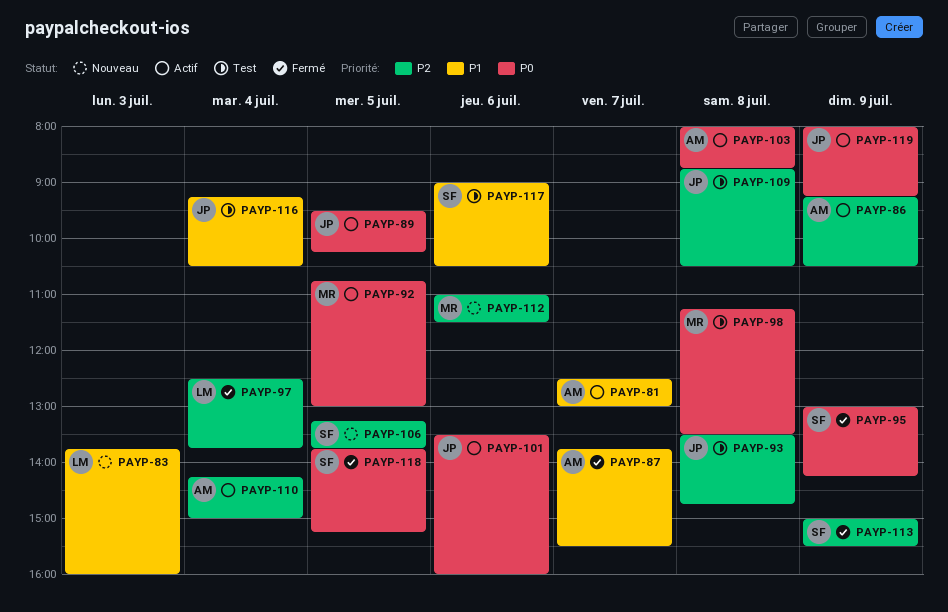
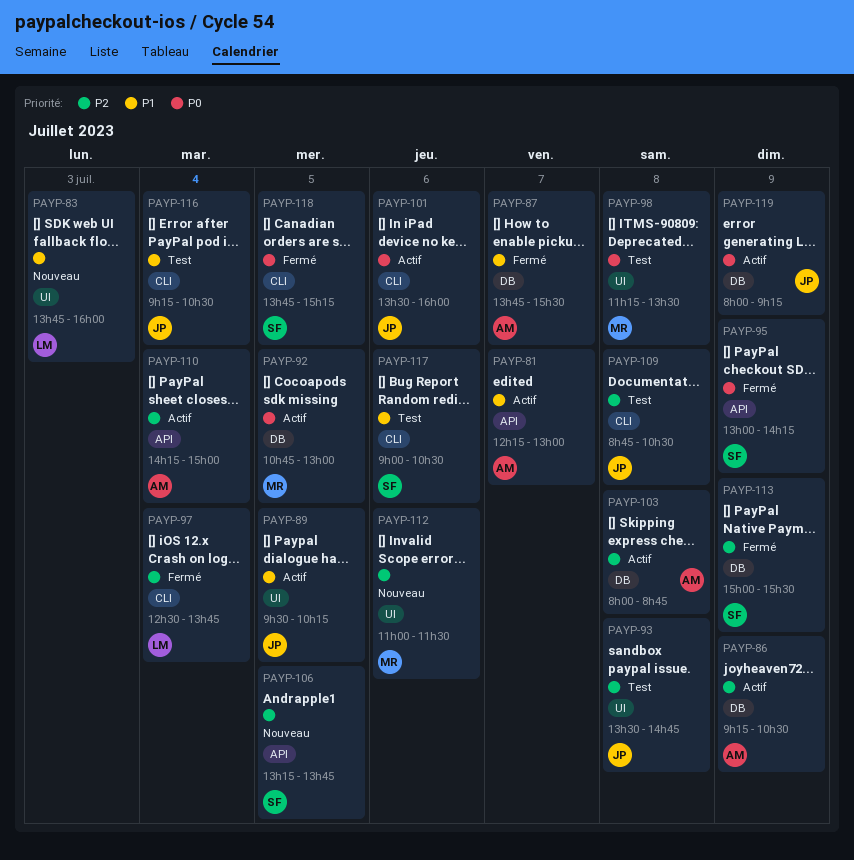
PAYP-81, begins: 12:30 -> 12:15
PAYP-89, priority: P0 -> P1
PAYP-103, priority: P0 -> P2

